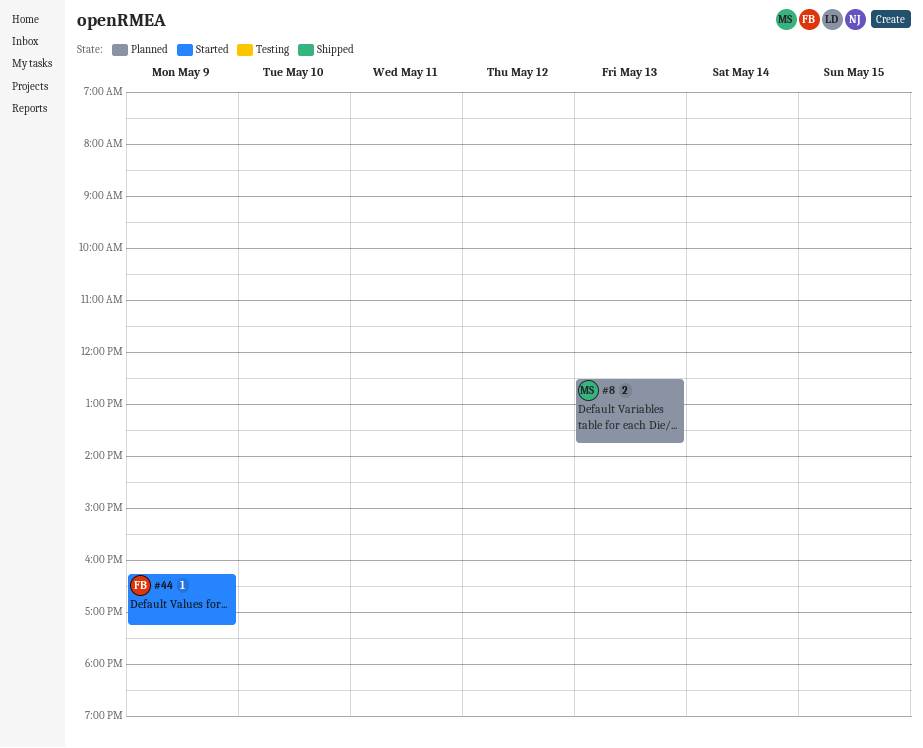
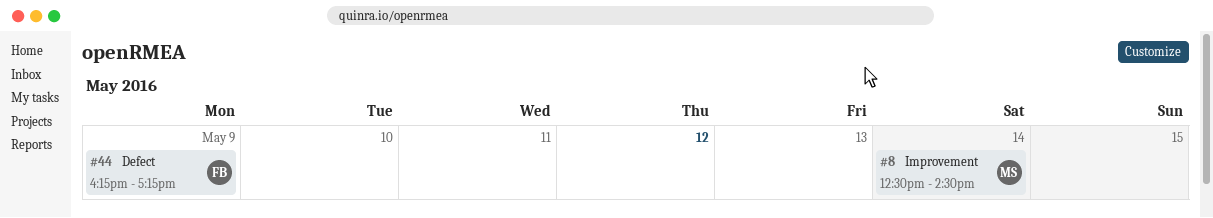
#8, day: May 13 -> May 14
#8, ends: 13:45 -> 14:30

